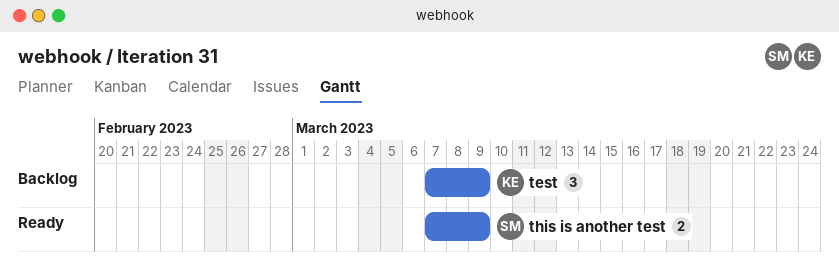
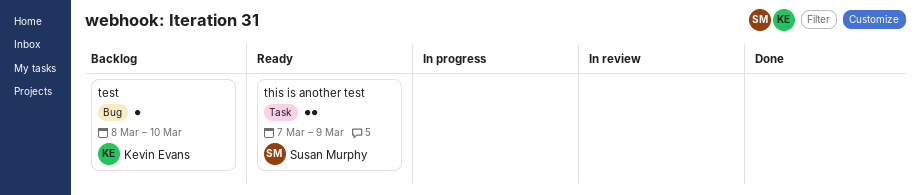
test, estimate: 3 -> 1
test, start: Mar 7 -> Mar 8
test, due: Mar 9 -> Mar 10

